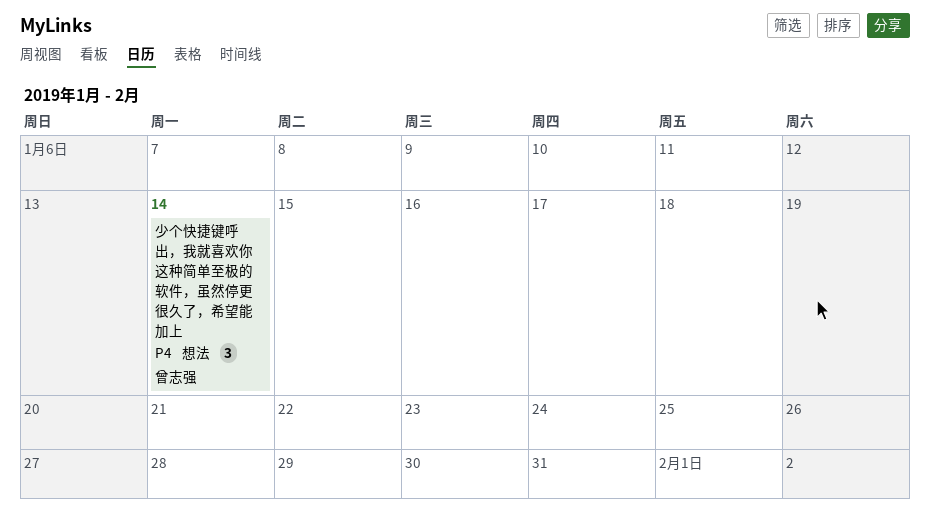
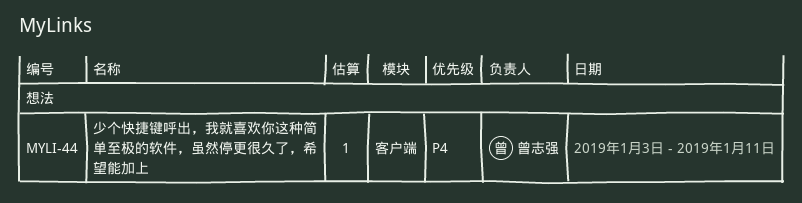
少个快捷键呼出，我就喜欢你这种简单至极的软件，虽然停更很久了，希望能加上, estimate: 3 -> 1
少个快捷键呼出，我就喜欢你这种简单至极的软件，虽然停更很久了，希望能加上, due: Jan 14 -> Jan 11

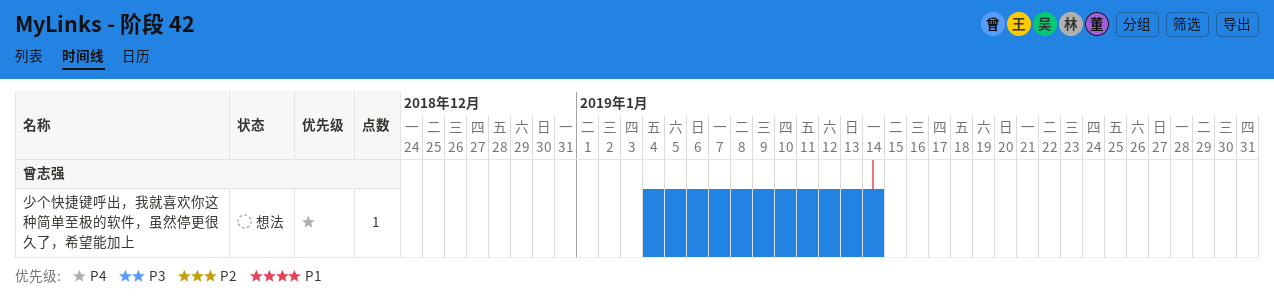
少个快捷键呼出，我就喜欢你这种简单至极的软件，虽然停更很久了，希望能加上, start: Jan 3 -> Jan 4
少个快捷键呼出，我就喜欢你这种简单至极的软件，虽然停更很久了，希望能加上, due: Jan 11 -> Jan 14

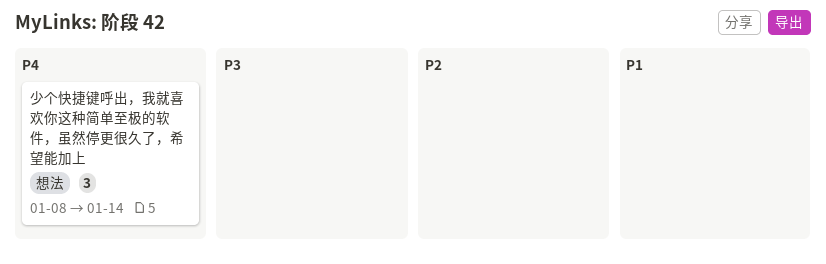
少个快捷键呼出，我就喜欢你这种简单至极的软件，虽然停更很久了，希望能加上, estimate: 1 -> 3
少个快捷键呼出，我就喜欢你这种简单至极的软件，虽然停更很久了，希望能加上, start: Jan 4 -> Jan 8

